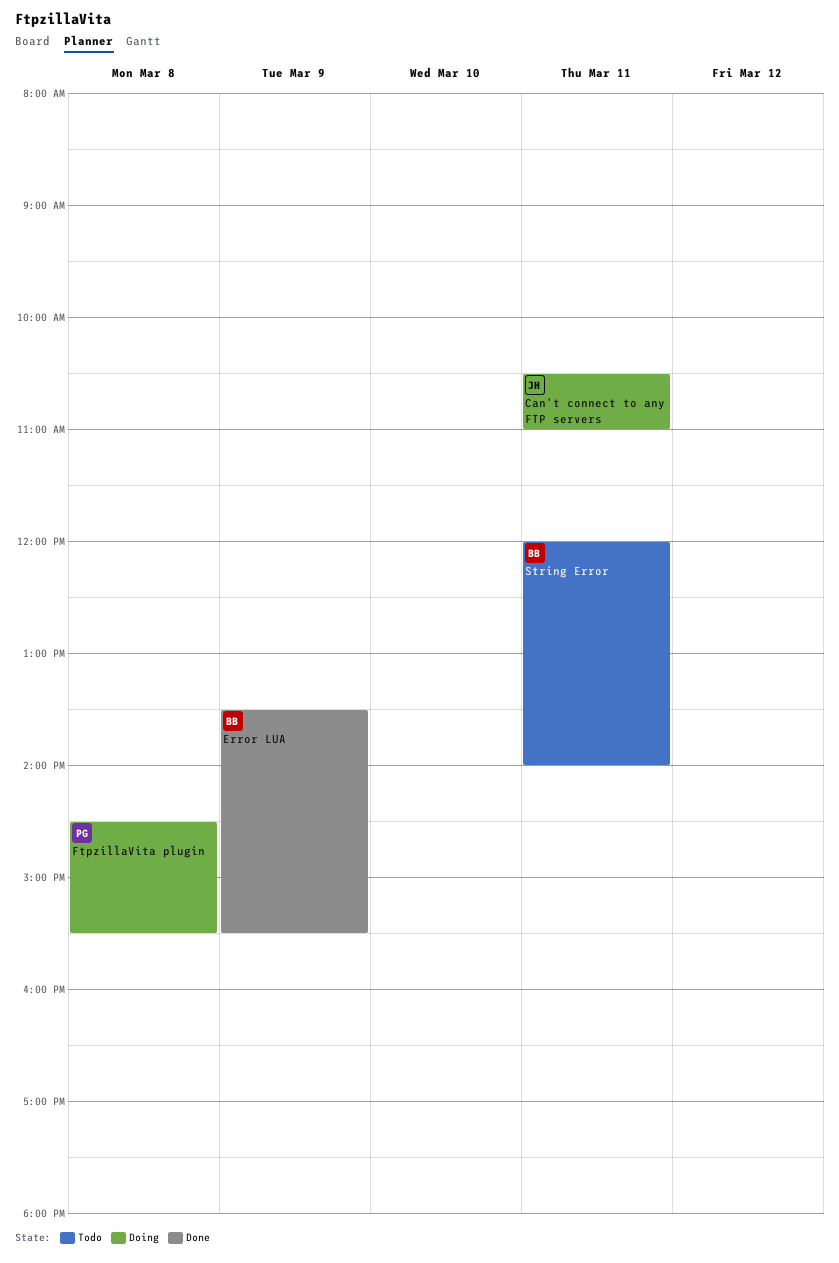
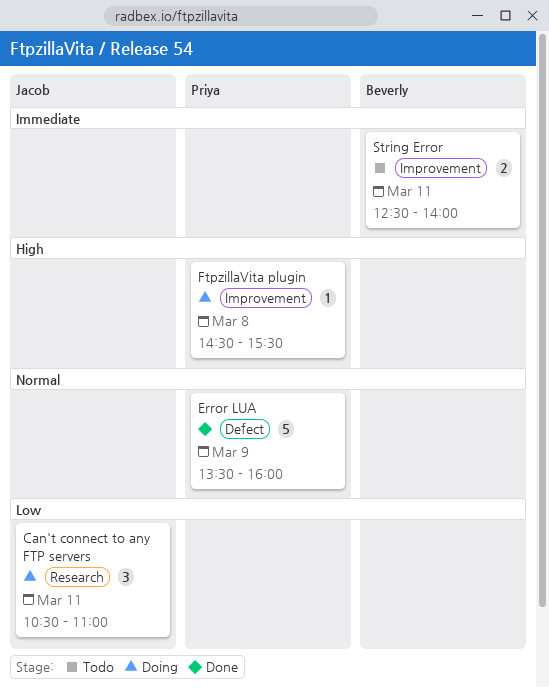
Error LUA, owner: Beverly -> Priya
Error LUA, ends: 15:30 -> 16:00
String Error, begins: 12:00 -> 12:30

